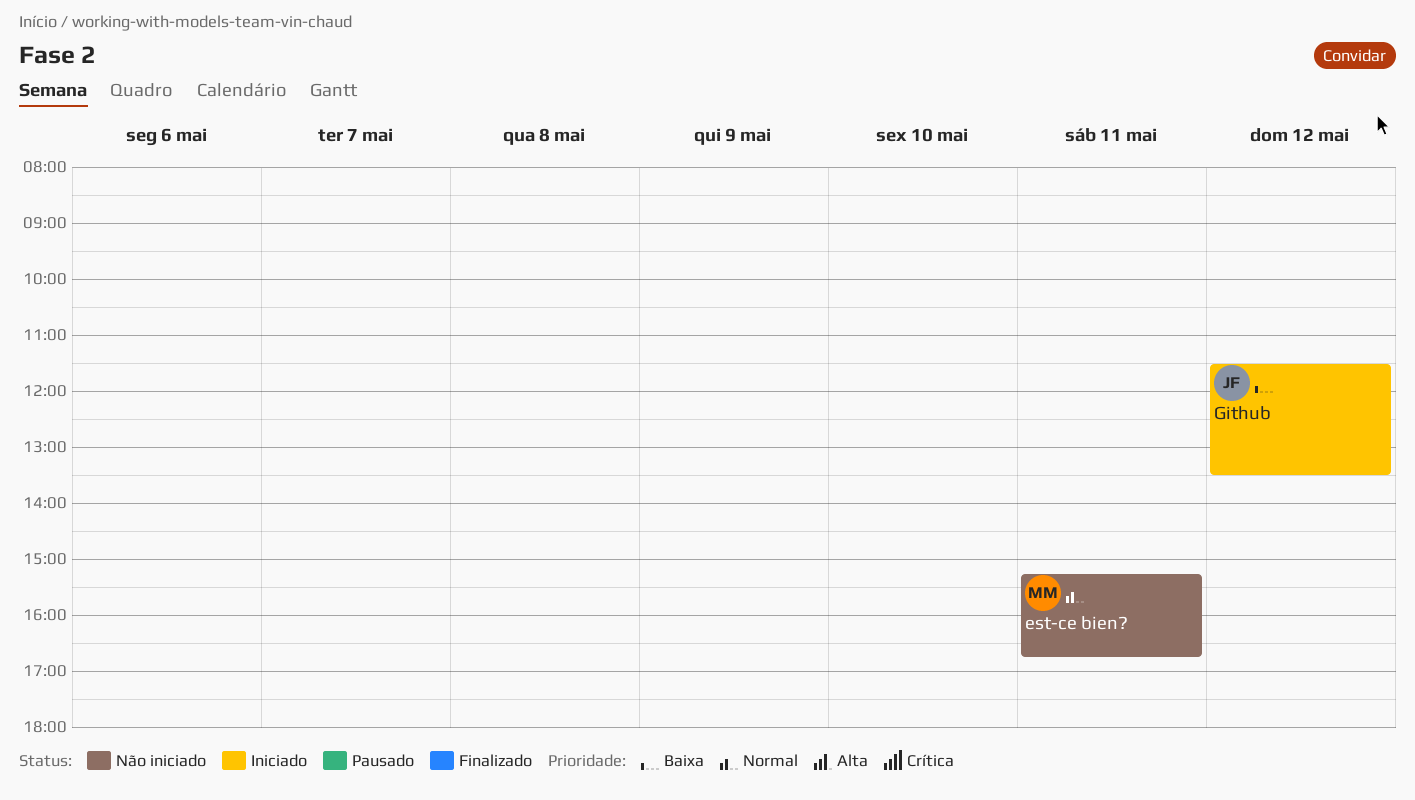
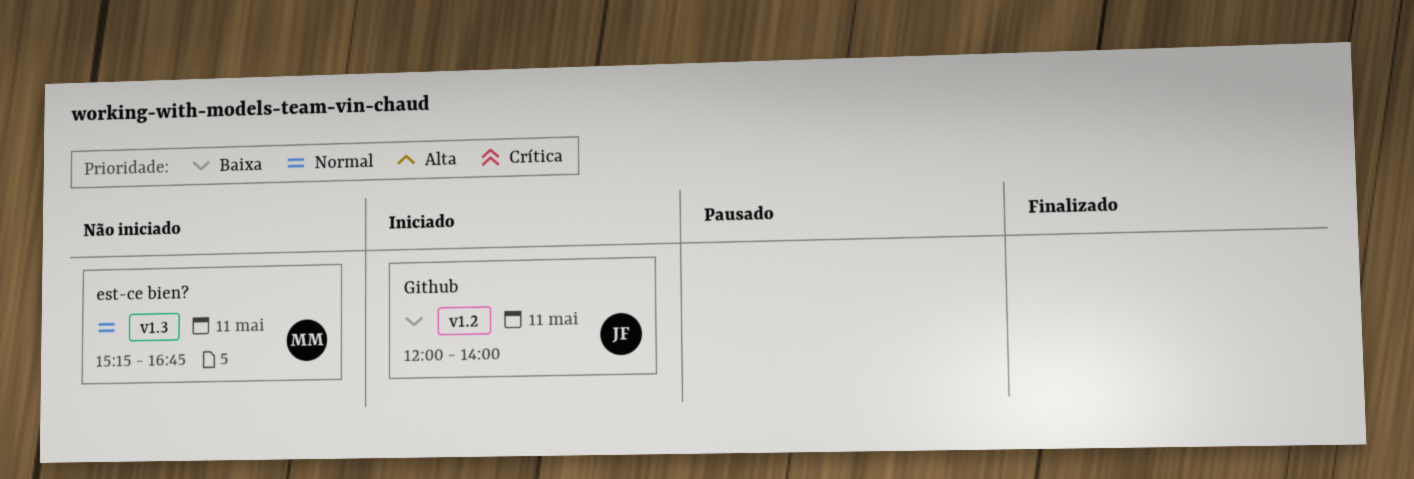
Github, day: May 12 -> May 11
Github, begins: 11:30 -> 12:00
Github, ends: 13:30 -> 14:00

